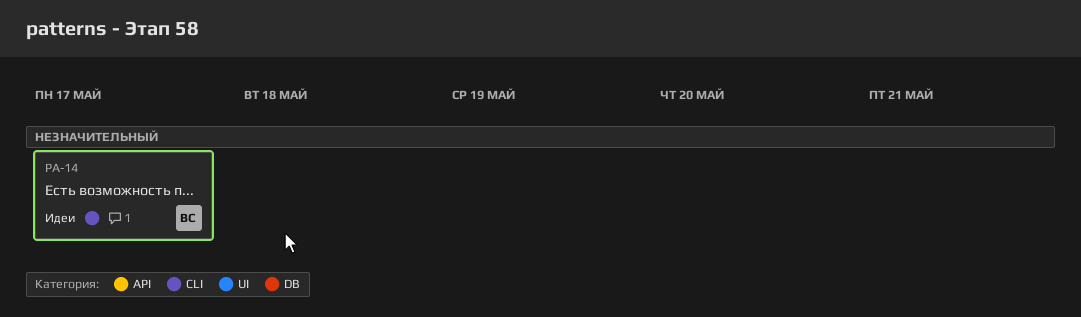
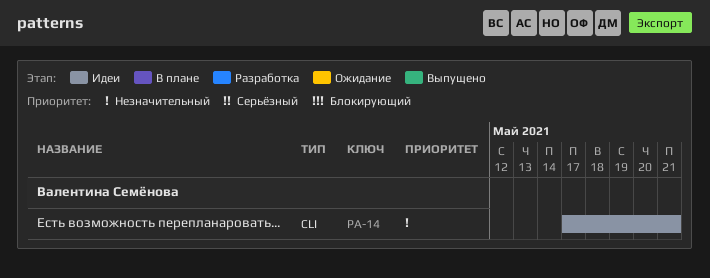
PA-14, due: May 17 -> May 21

